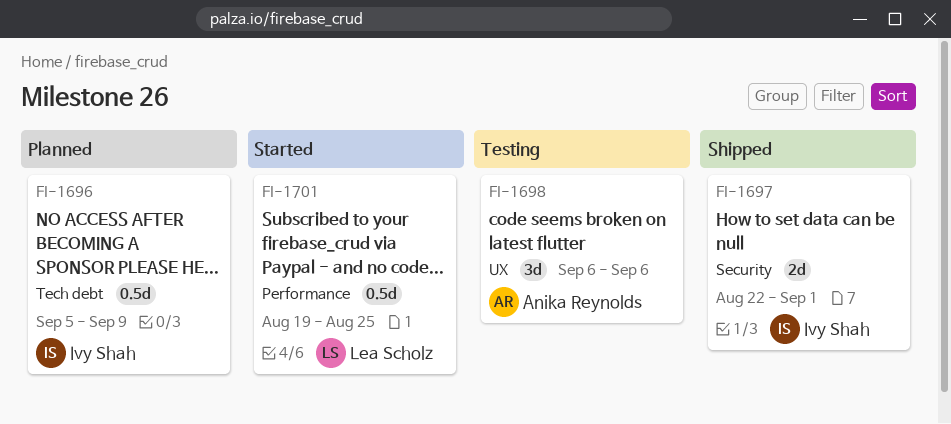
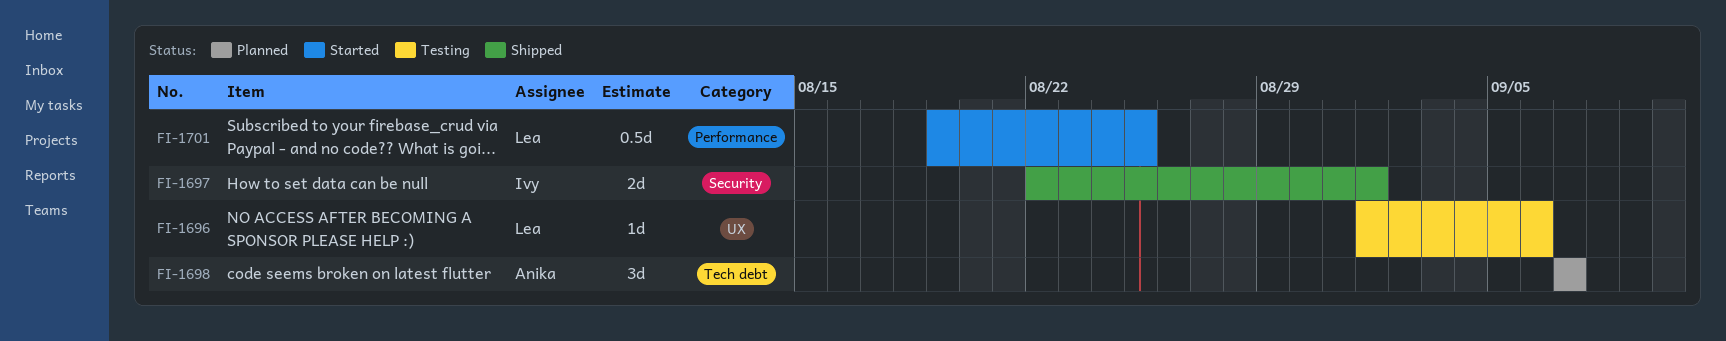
FI-1696, status: Planned -> Testing
FI-1696, owner: Ivy Shah -> Lea Scholz
FI-1696, label: Tech debt -> UX
FI-1696, estimate: 0.5d -> 1d
FI-1696, start: Sep 5 -> Sep 1
FI-1696, due: Sep 9 -> Sep 6
FI-1698, status: Testing -> Planned
FI-1698, label: UX -> Tech debt
FI-1698, start: Sep 6 -> Sep 7
FI-1698, due: Sep 6 -> Sep 7

